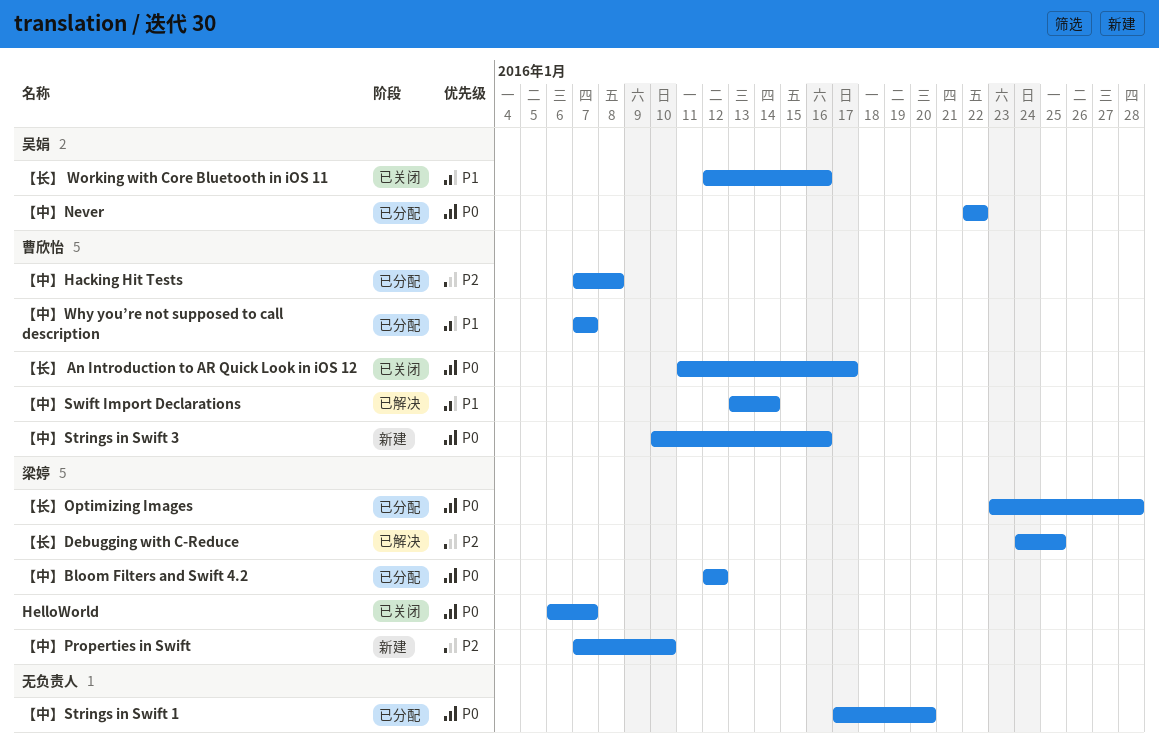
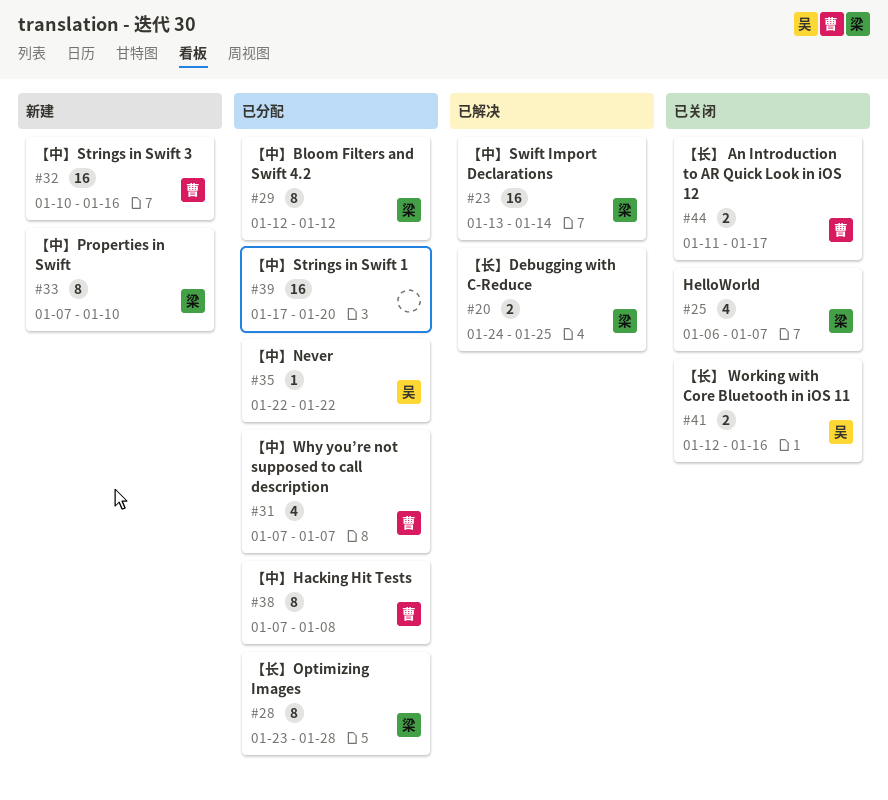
【中】Swift Import Declarations, owner: 曹欣怡 -> 梁婷

